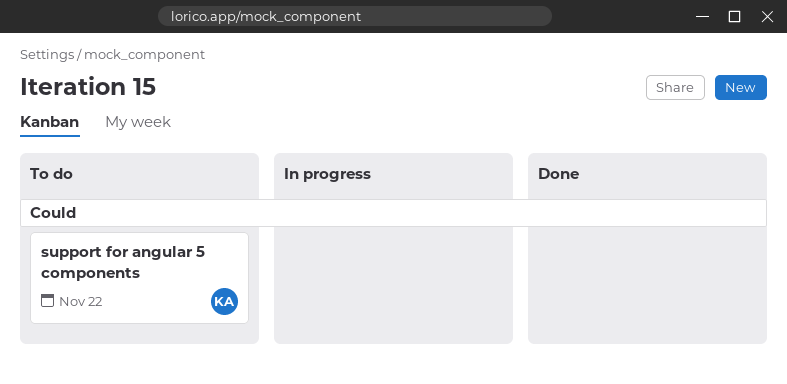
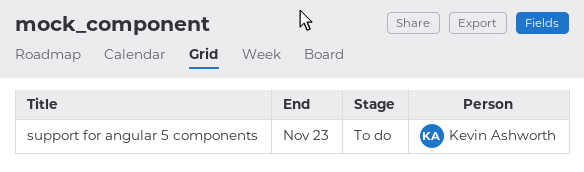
support for angular 5 components, due: Nov 22 -> Nov 23

